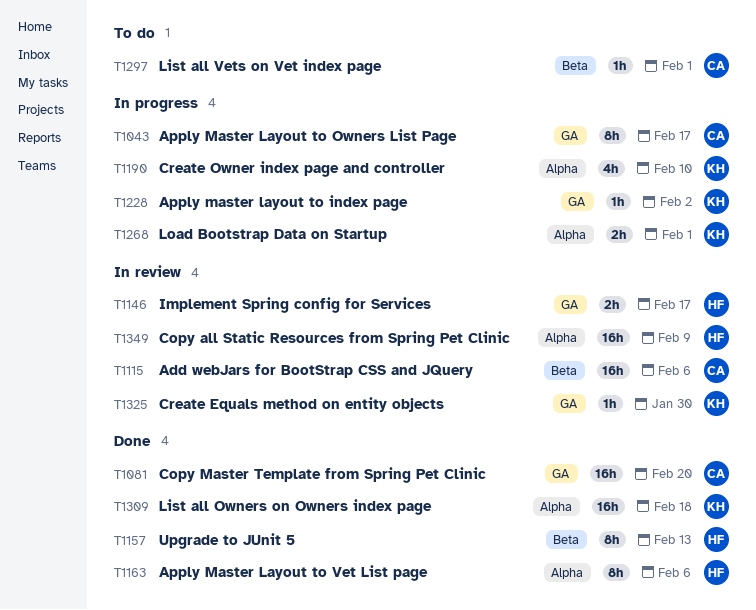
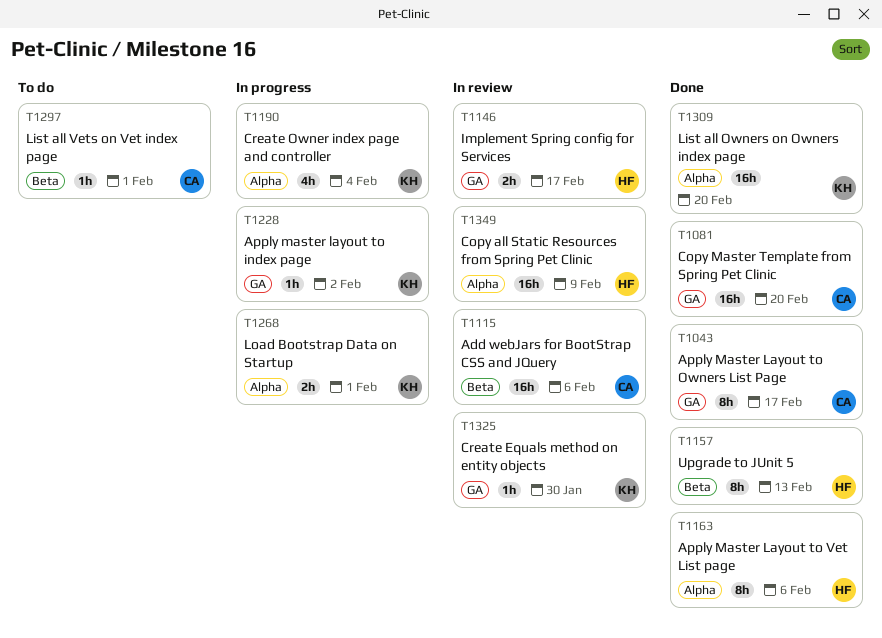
T1043, status: In progress -> Done
T1190, due: Feb 10 -> Feb 4
T1309, due: Feb 18 -> Feb 20

